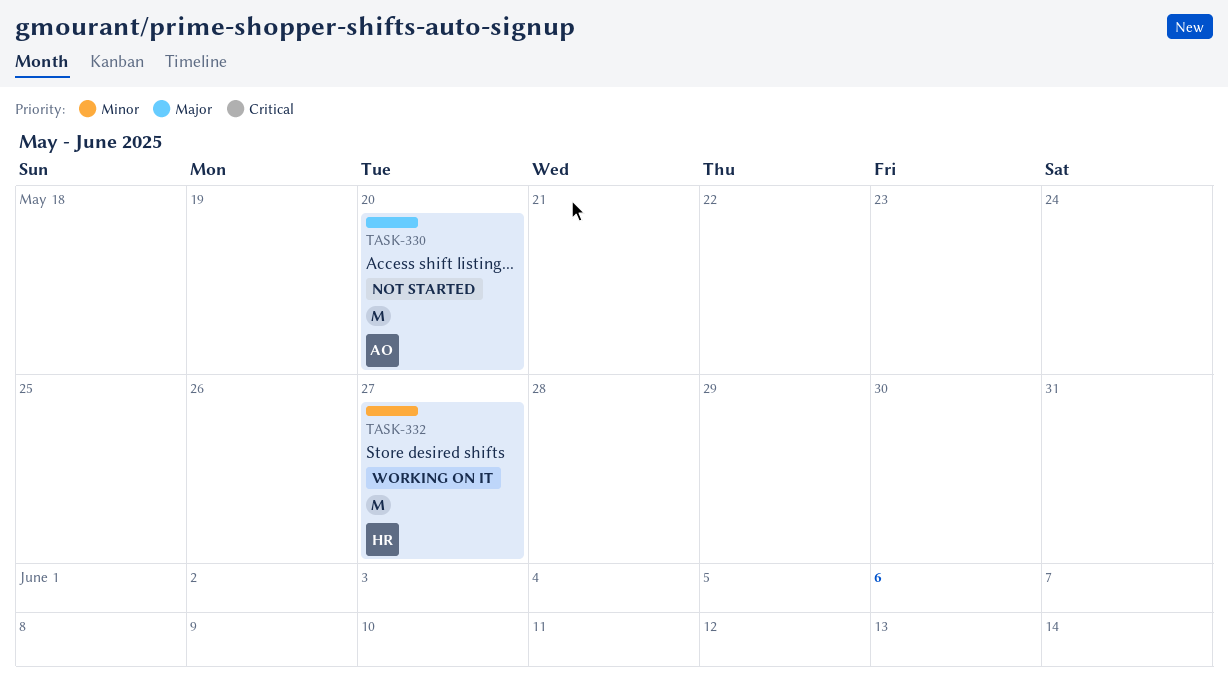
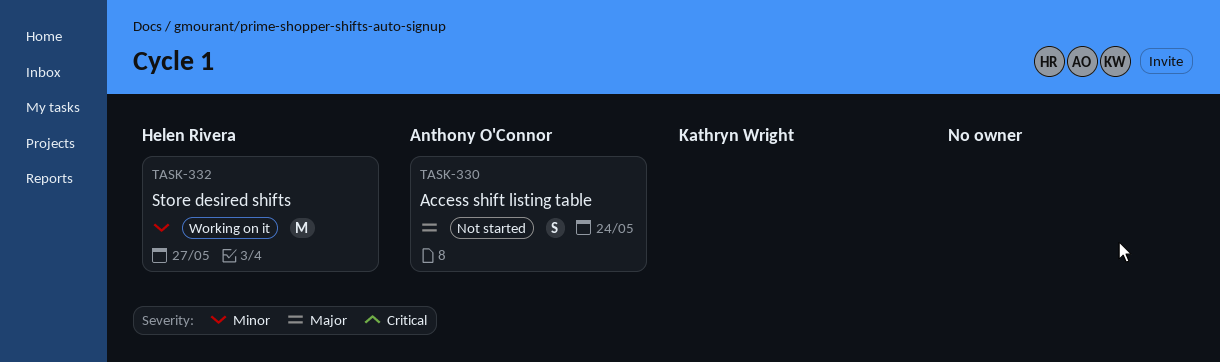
TASK-330, estimate: M -> S
TASK-330, due: May 20 -> May 24

